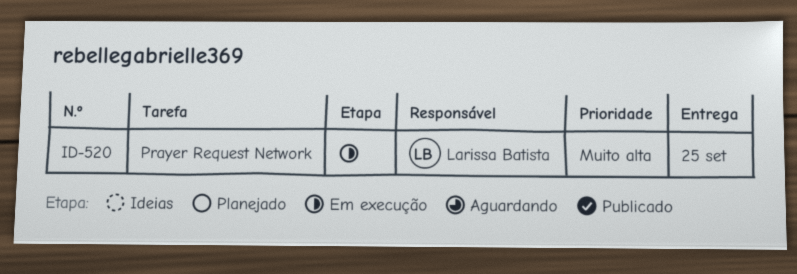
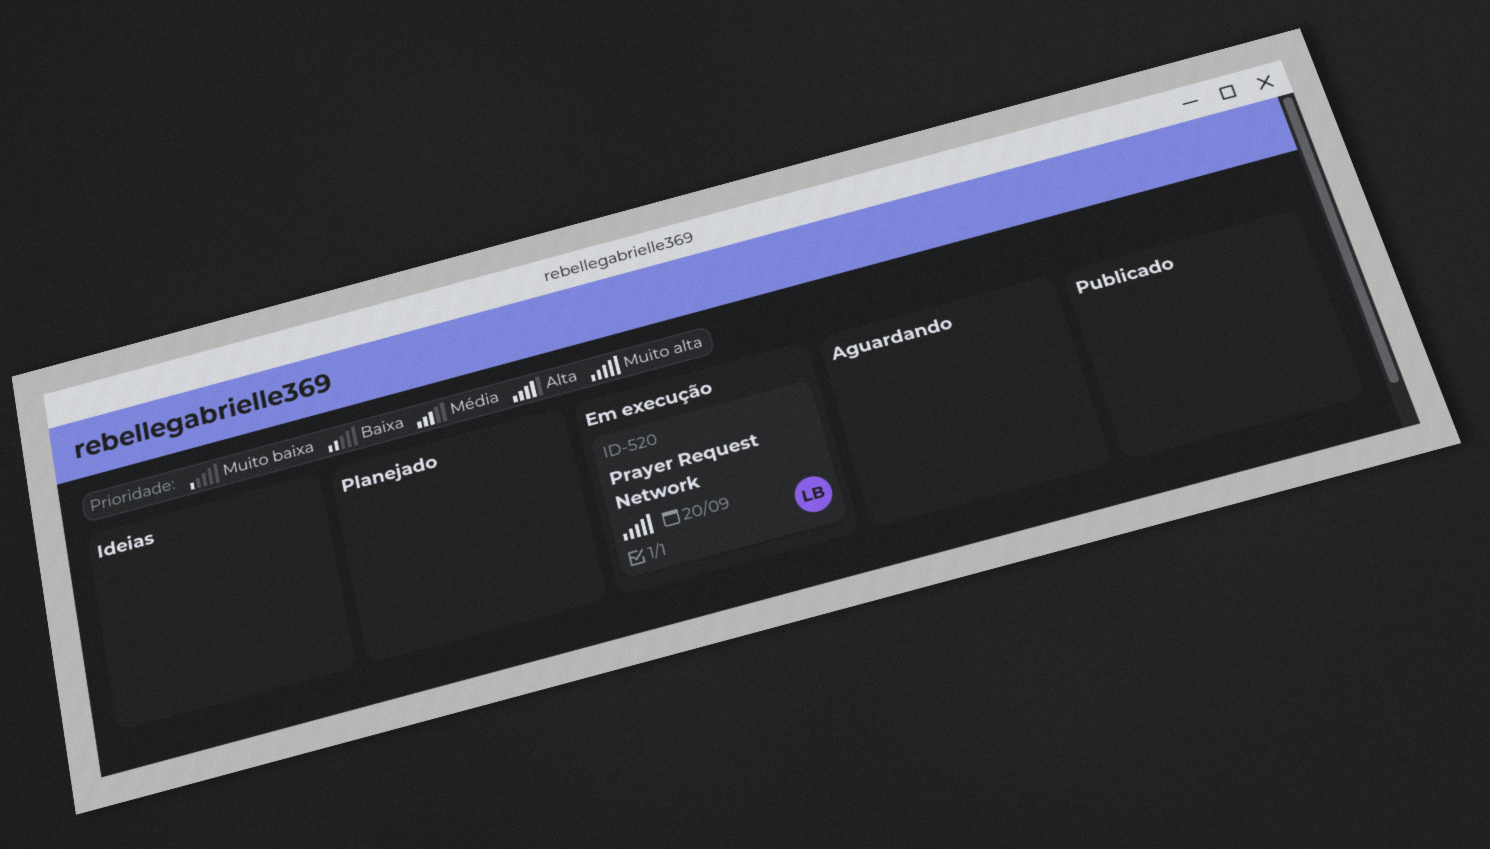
ID-520, due: Sep 25 -> Sep 20

